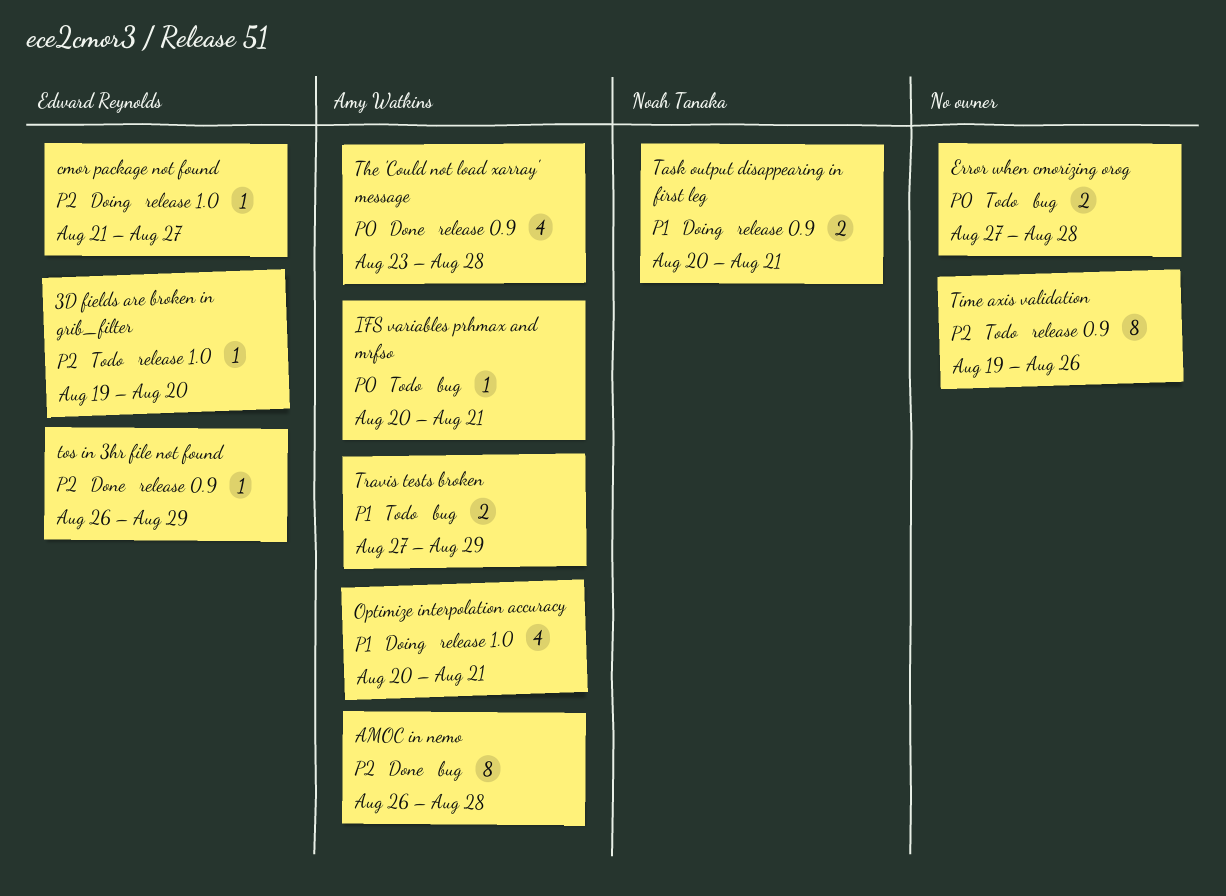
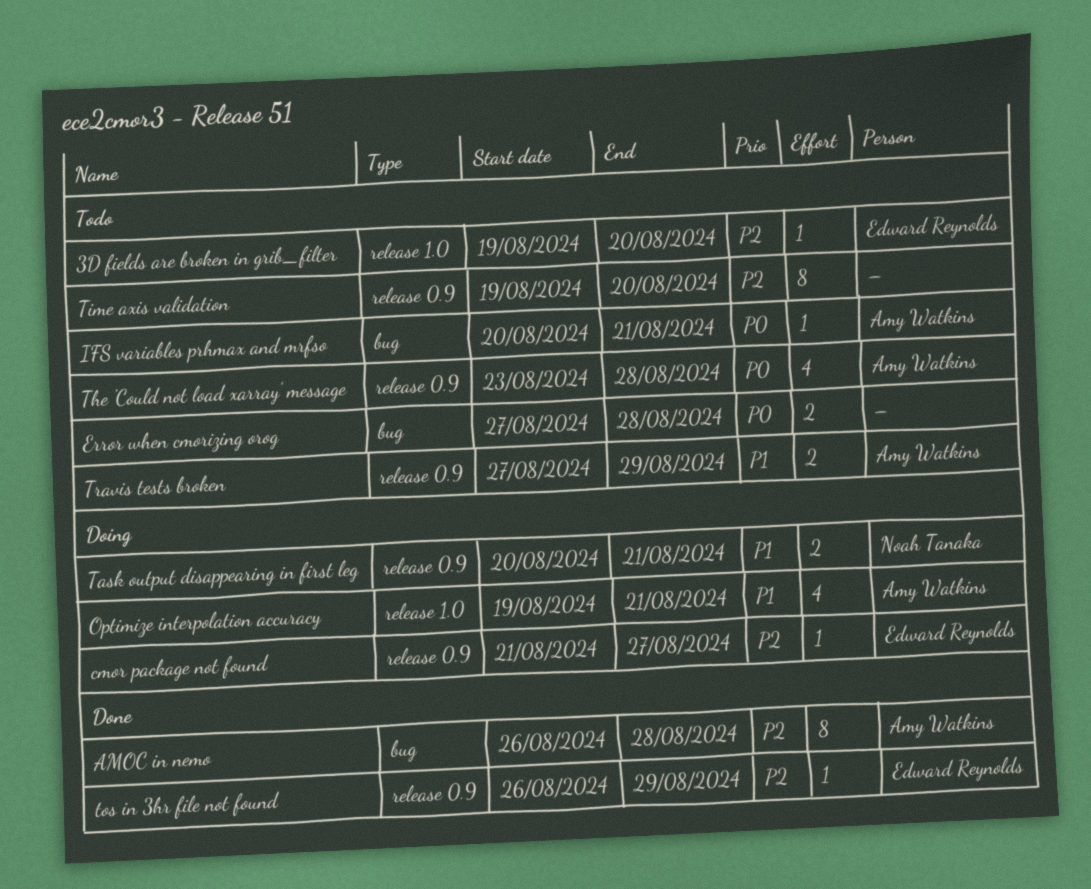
cmor package not found, label: release 1.0 -> release 0.9
Optimize interpolation accuracy, start: Aug 20 -> Aug 19
The 'Could not load xarray' message, status: Done -> Todo
Time axis validation, due: Aug 26 -> Aug 20
Travis tests broken, label: bug -> release 0.9

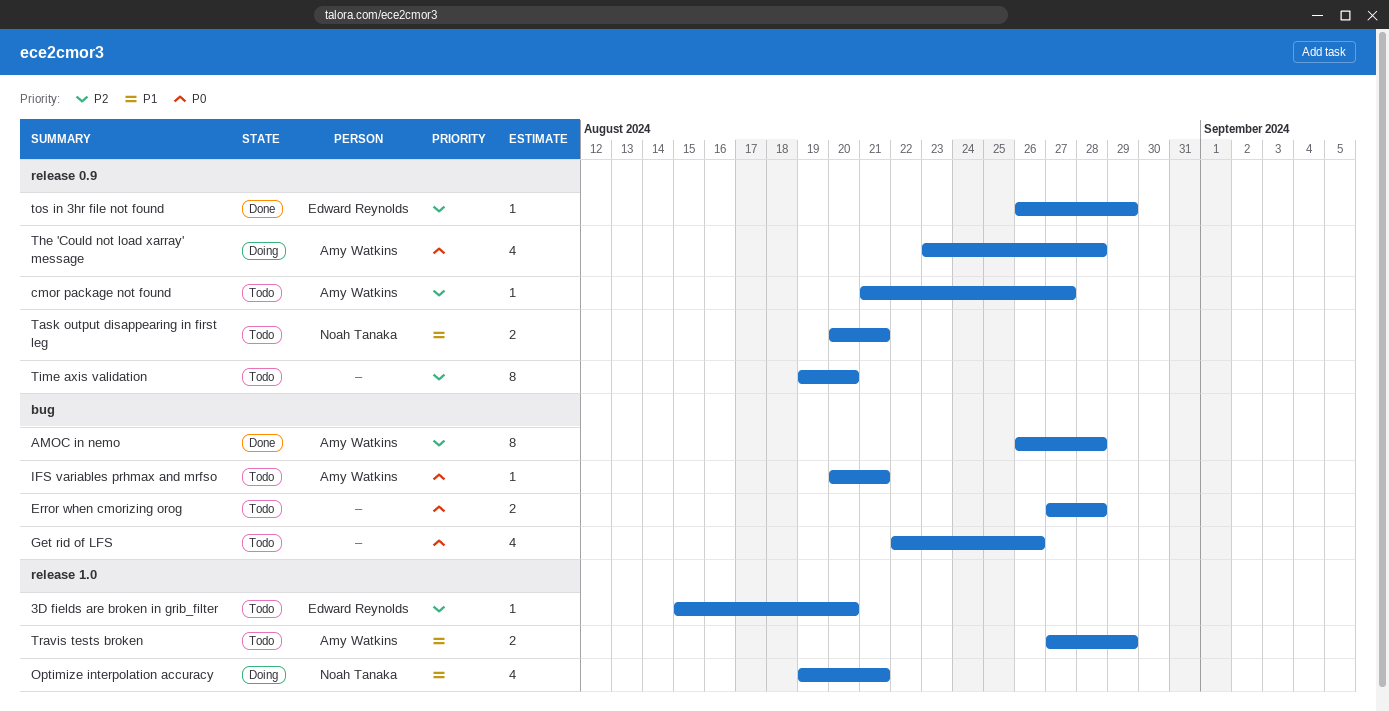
3D fields are broken in grib_filter, start: Aug 19 -> Aug 15
cmor package not found, status: Doing -> Todo
cmor package not found, owner: Edward Reynolds -> Amy Watkins
Get rid of LFS: none -> present
Optimize interpolation accuracy, owner: Amy Watkins -> Noah Tanaka
Task output disappearing in first leg, status: Doing -> Todo
The 'Could not load xarray' message, status: Todo -> Doing
Travis tests broken, label: release 0.9 -> release 1.0

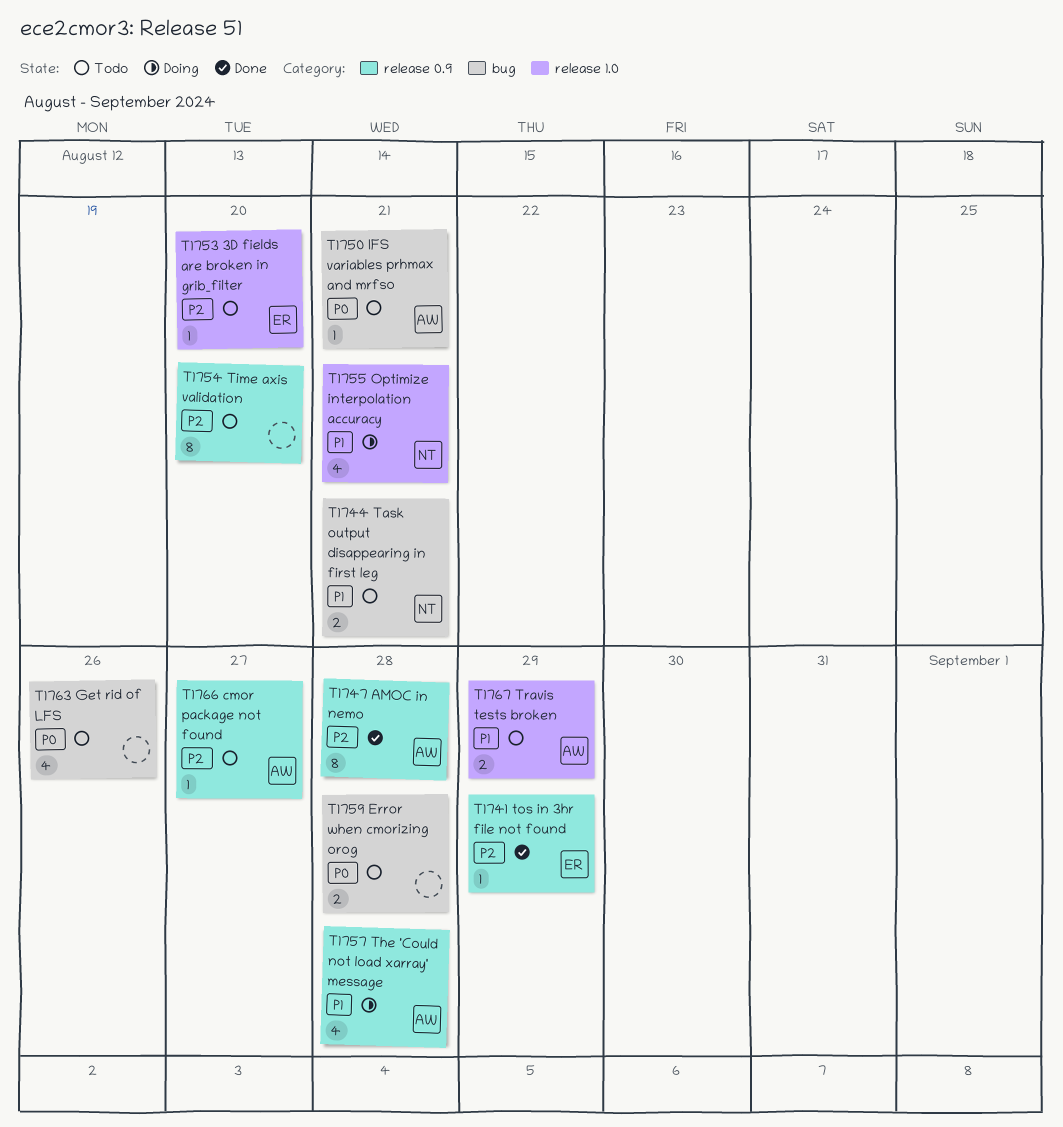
AMOC in nemo, label: bug -> release 0.9
Task output disappearing in first leg, label: release 0.9 -> bug
The 'Could not load xarray' message, priority: P0 -> P1

